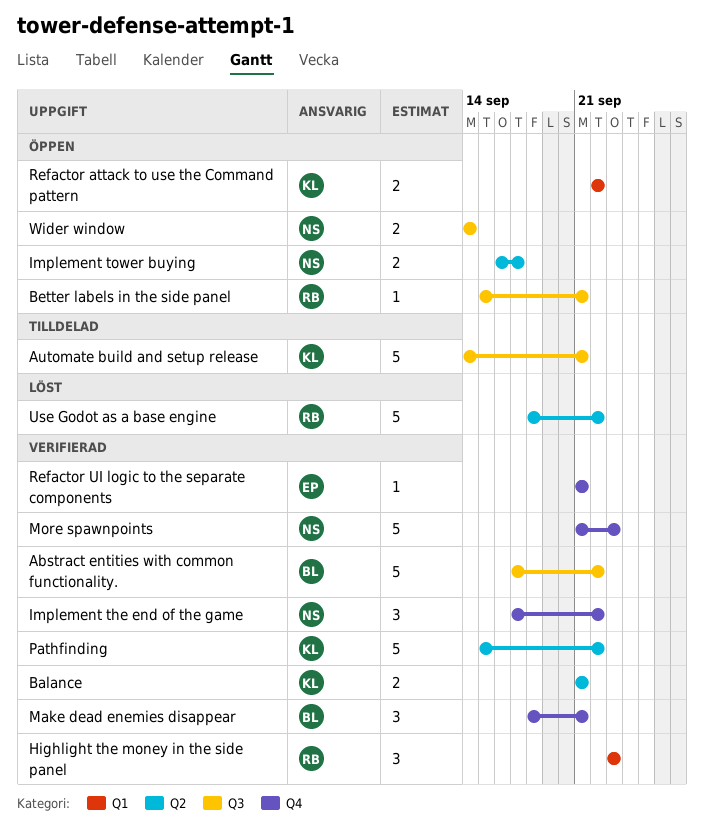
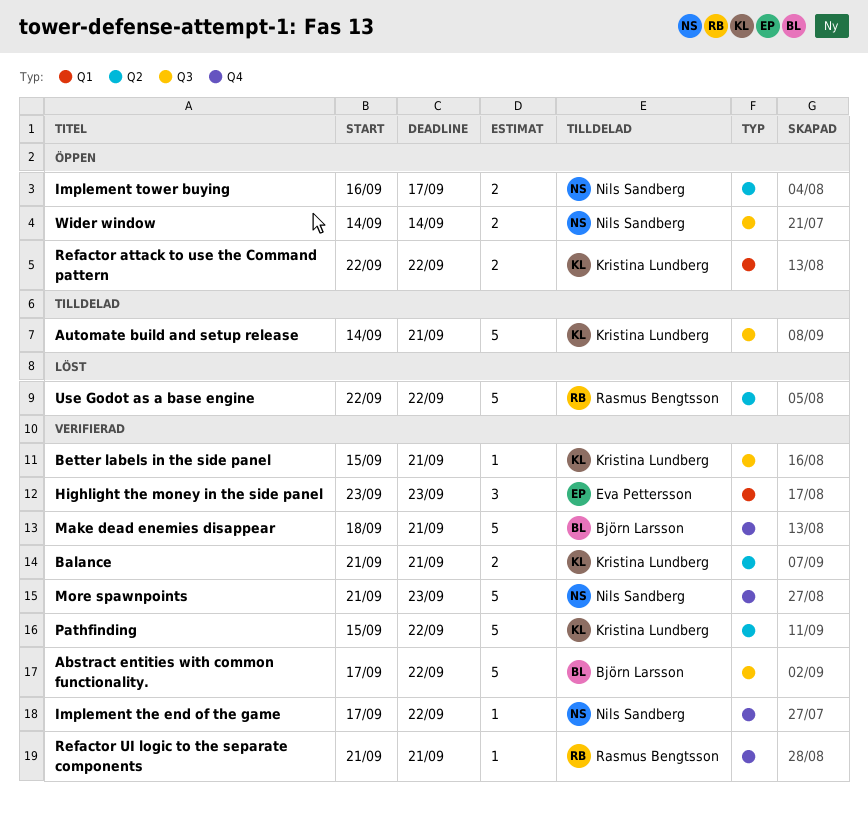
Better labels in the side panel, status: Öppen -> Verifierad
Better labels in the side panel, owner: Rasmus Bengtsson -> Kristina Lundberg
Highlight the money in the side panel, owner: Rasmus Bengtsson -> Eva Pettersson
Implement the end of the game, estimate: 3 -> 1
Make dead enemies disappear, estimate: 3 -> 5
Refactor UI logic to the separate components, owner: Eva Pettersson -> Rasmus Bengtsson
Use Godot as a base engine, start: Sep 18 -> Sep 22

